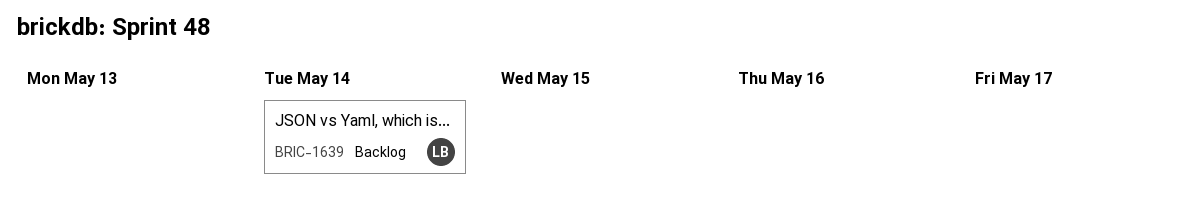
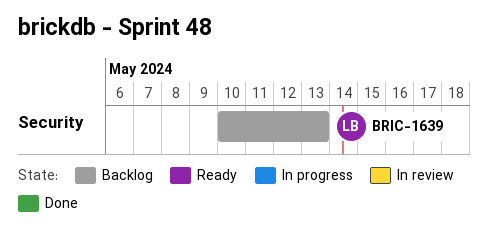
BRIC-1639, due: May 14 -> May 13

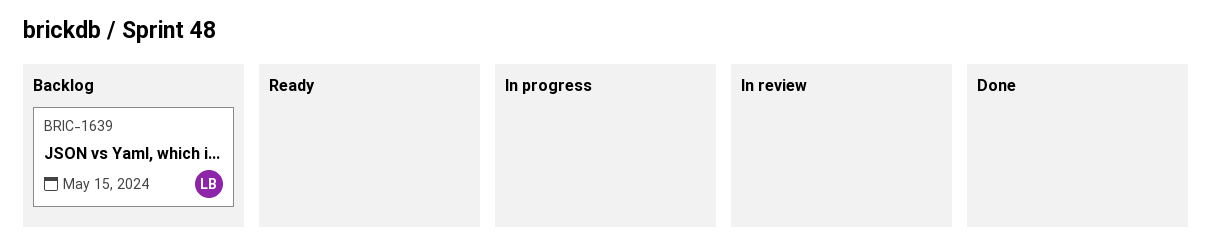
BRIC-1639, due: May 13 -> May 15

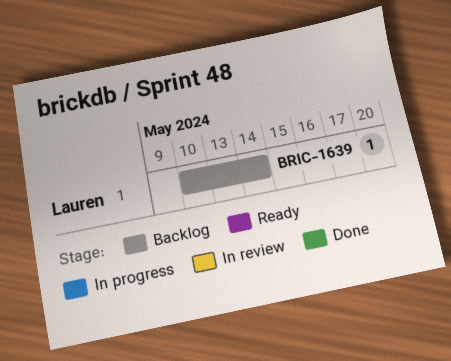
BRIC-1639, due: May 15 -> May 14

